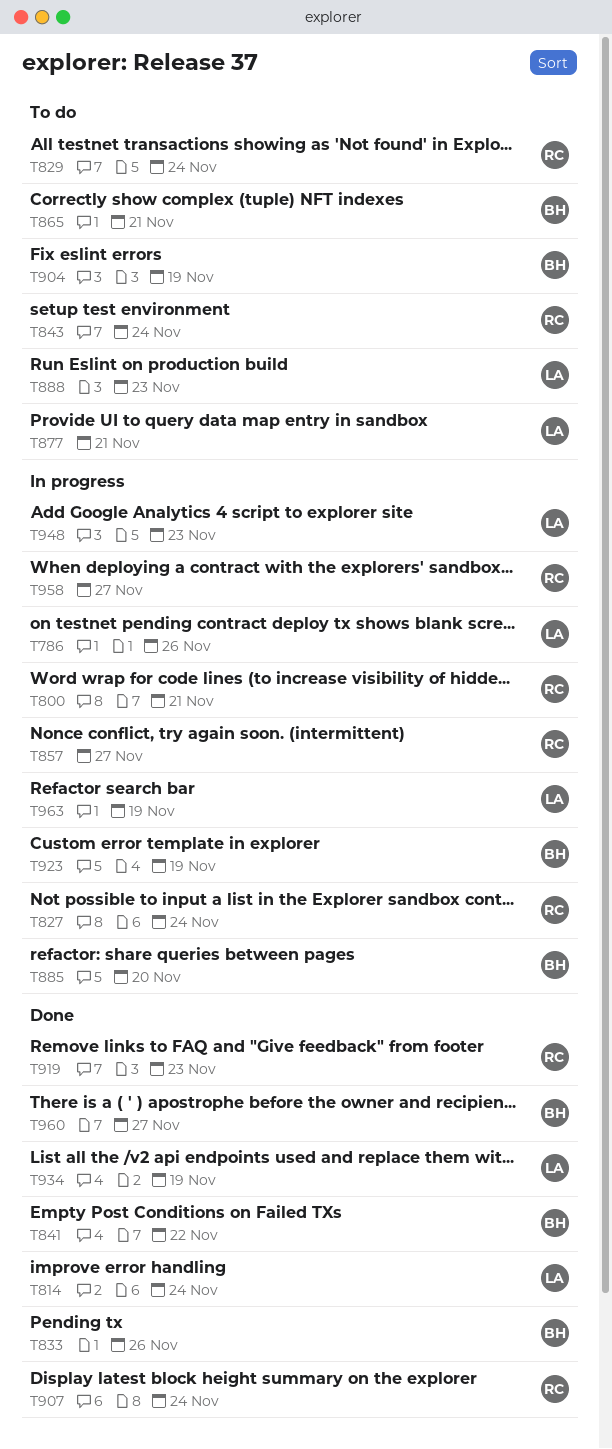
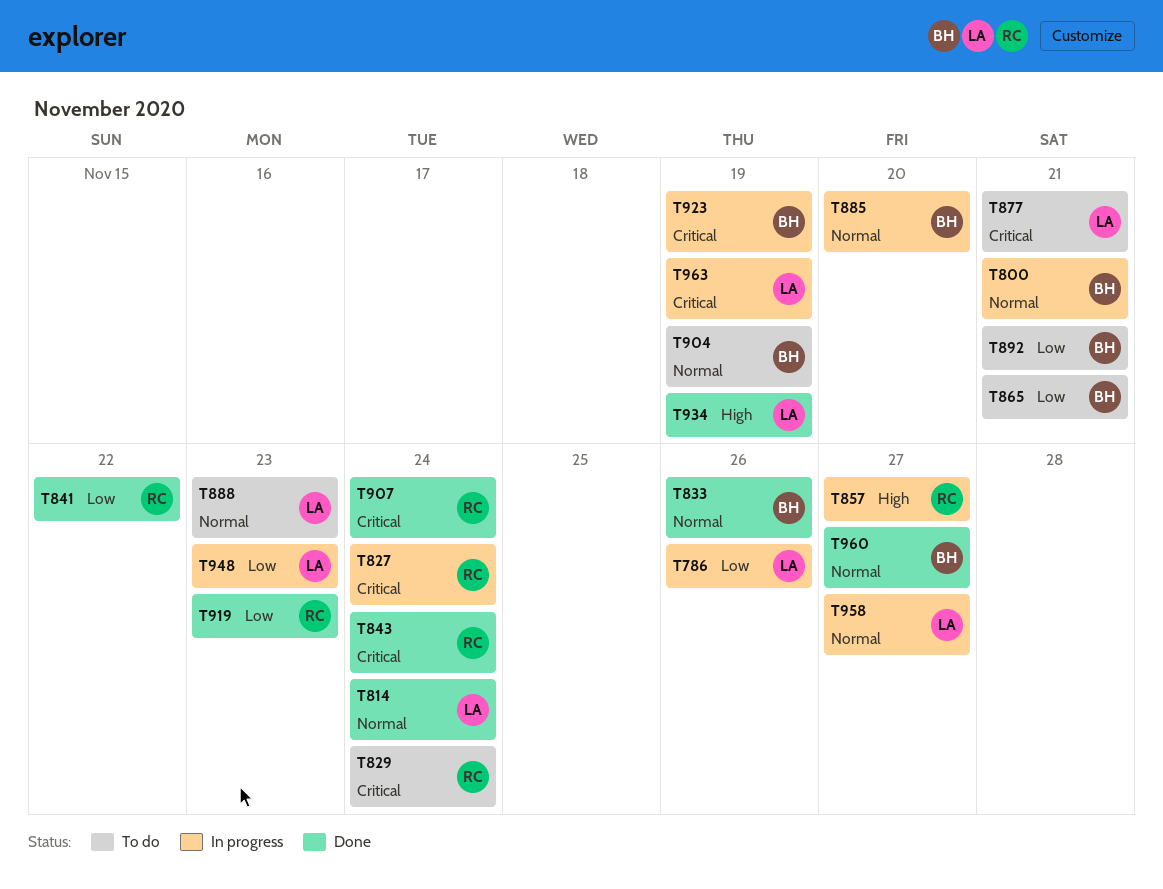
T800, owner: RC -> BH
T841, owner: BH -> RC
T843, status: To do -> Done
T892: none -> present
T958, owner: RC -> LA

